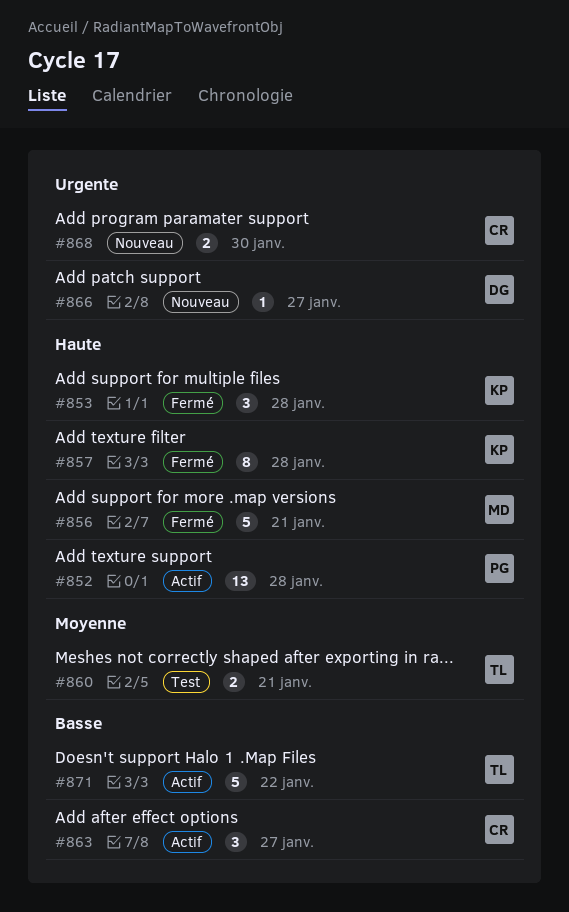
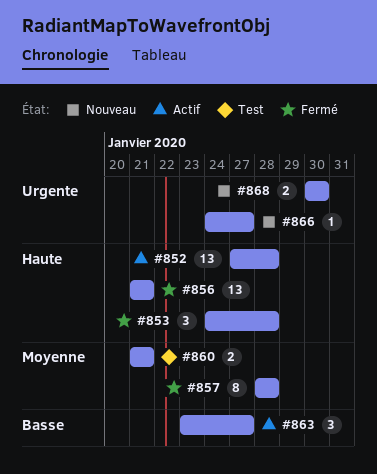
#856, estimate: 5 -> 13
#857, priority: Haute -> Moyenne
#871: present -> none

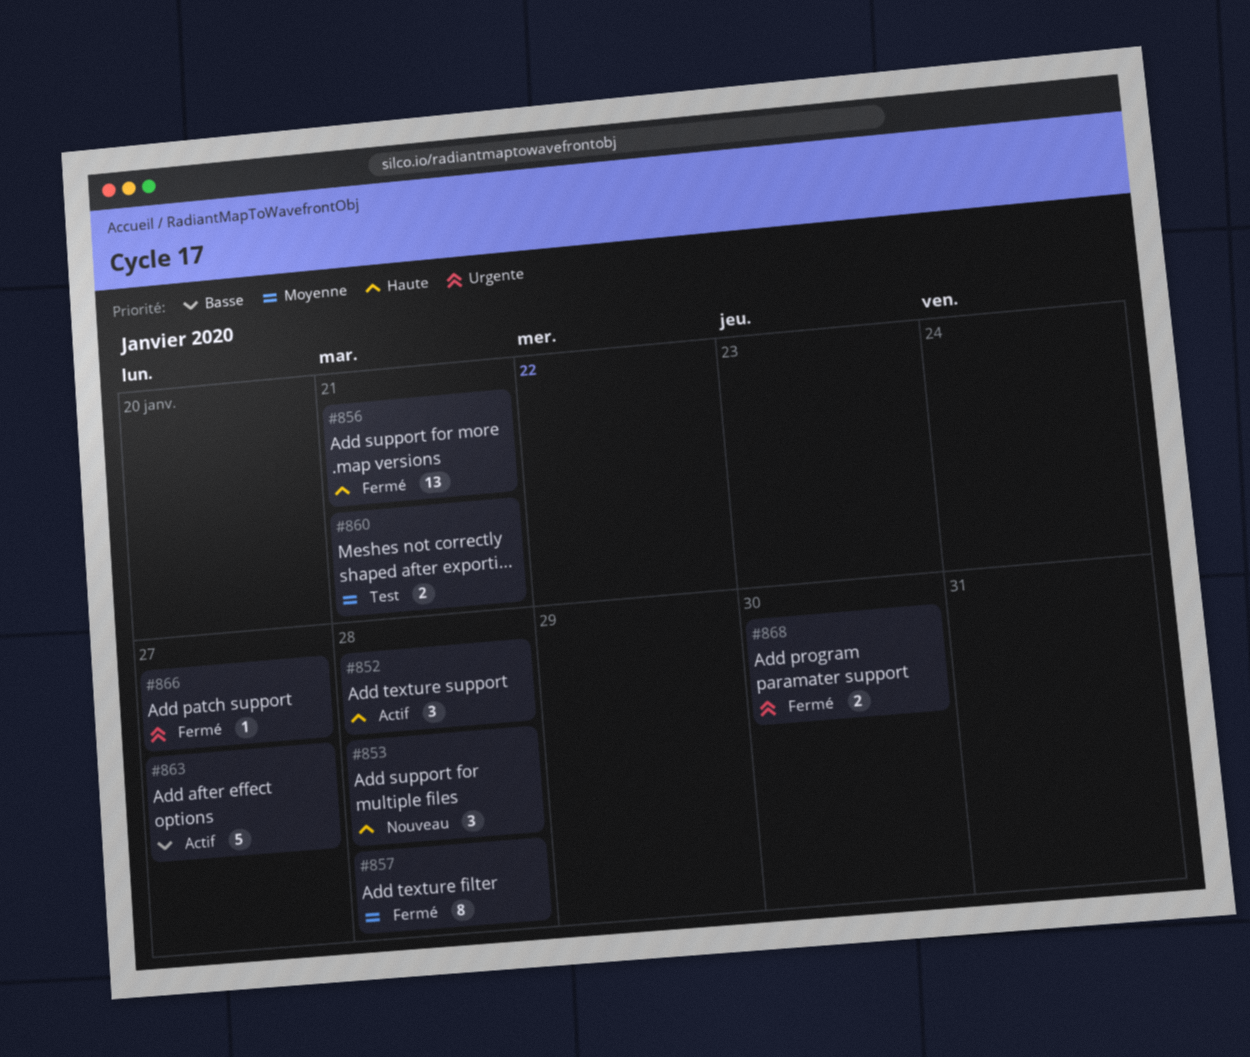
#852, estimate: 13 -> 3
#853, status: Fermé -> Nouveau
#863, estimate: 3 -> 5
#866, status: Nouveau -> Fermé
#868, status: Nouveau -> Fermé

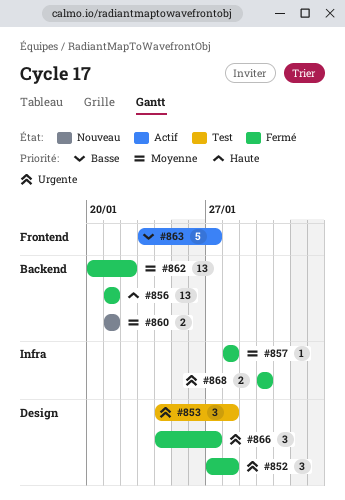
#852, status: Actif -> Fermé
#852, priority: Haute -> Urgente
#853, status: Nouveau -> Test
#853, priority: Haute -> Urgente
#857, estimate: 8 -> 1
#860, status: Test -> Nouveau
#862: none -> present
#866, estimate: 1 -> 3

